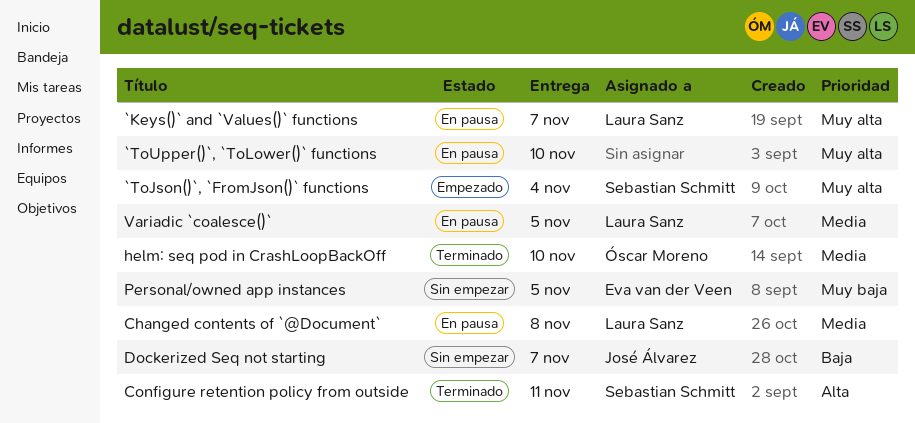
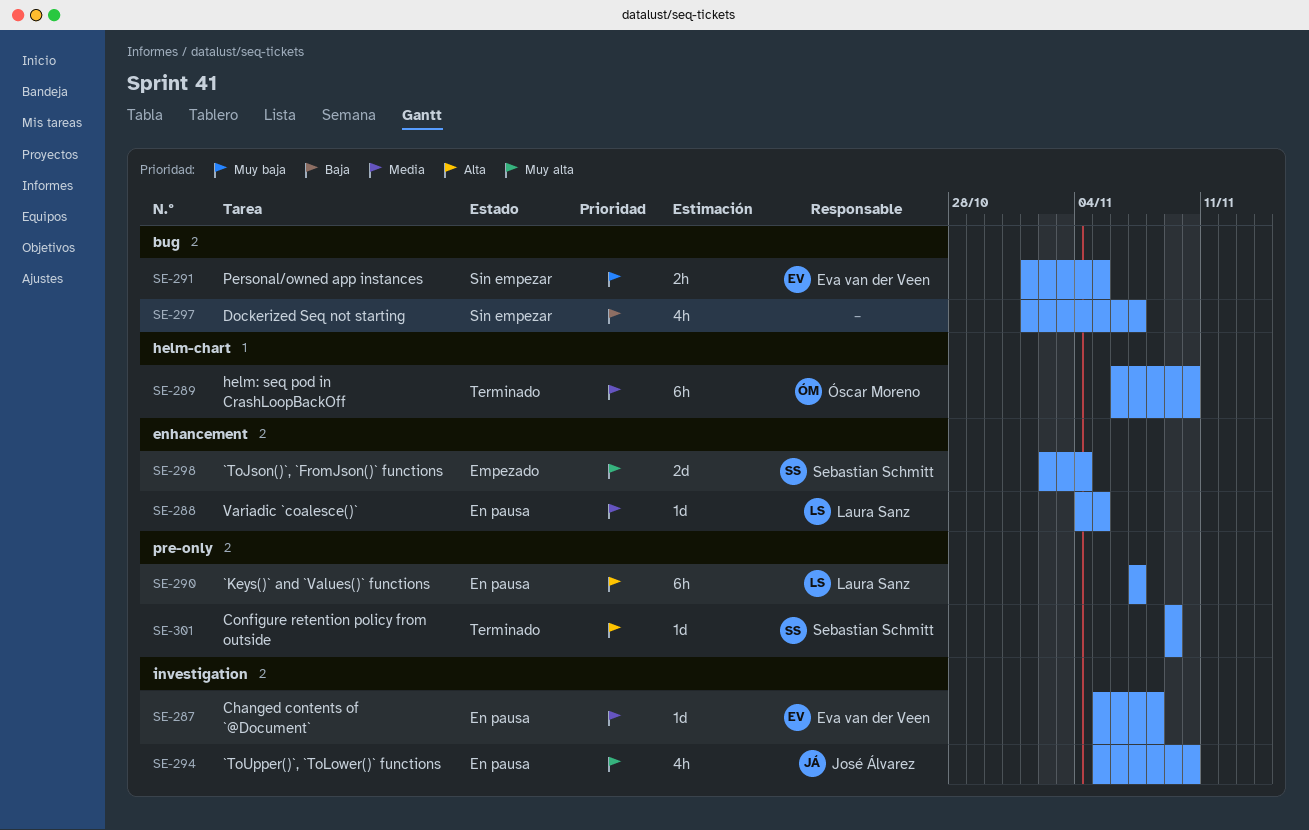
`Keys()` and `Values()` functions, priority: Muy alta -> Alta
`ToUpper()`, `ToLower()` functions, owner: none -> José Álvarez
Changed contents of `@Document`, owner: Laura Sanz -> Eva van der Veen
Configure retention policy from outside, due: Nov 11 -> Nov 9
Dockerized Seq not starting, owner: José Álvarez -> none

